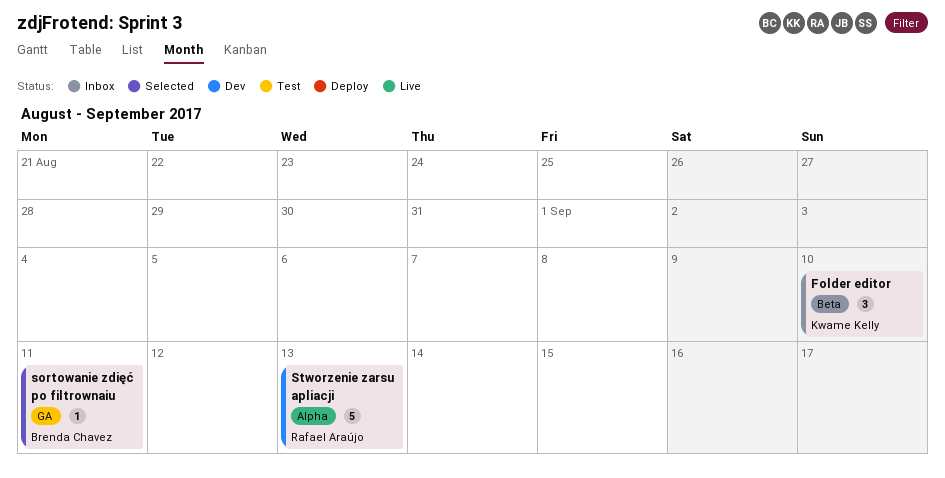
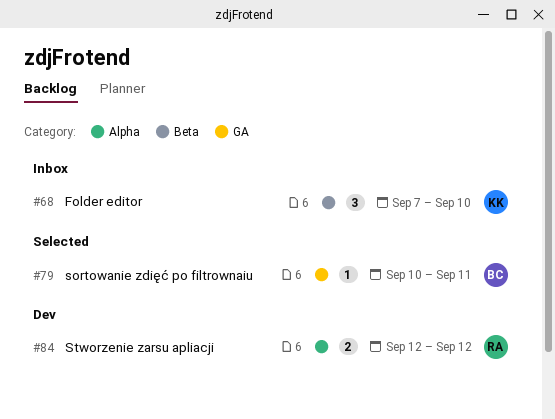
Stworzenie zarsu apliacji, estimate: 5 -> 2
Stworzenie zarsu apliacji, due: Sep 13 -> Sep 12

